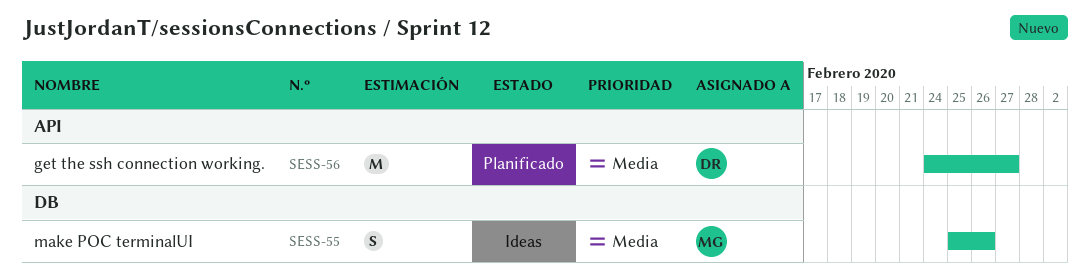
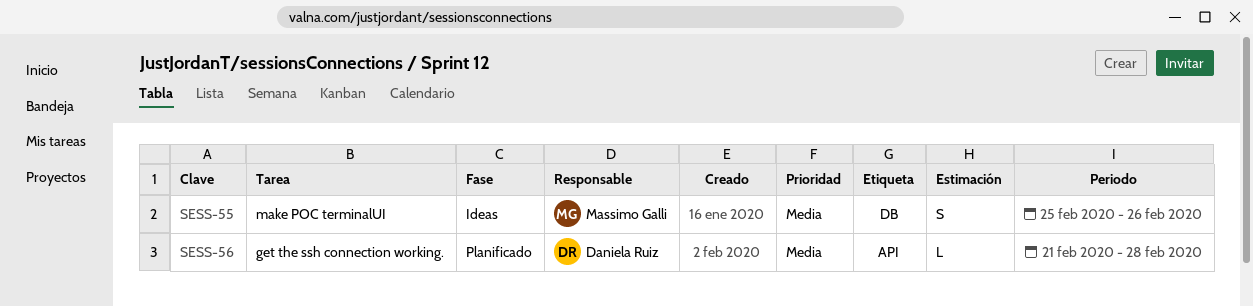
SESS-56, estimate: M -> L
SESS-56, start: Feb 24 -> Feb 21
SESS-56, due: Feb 27 -> Feb 28

